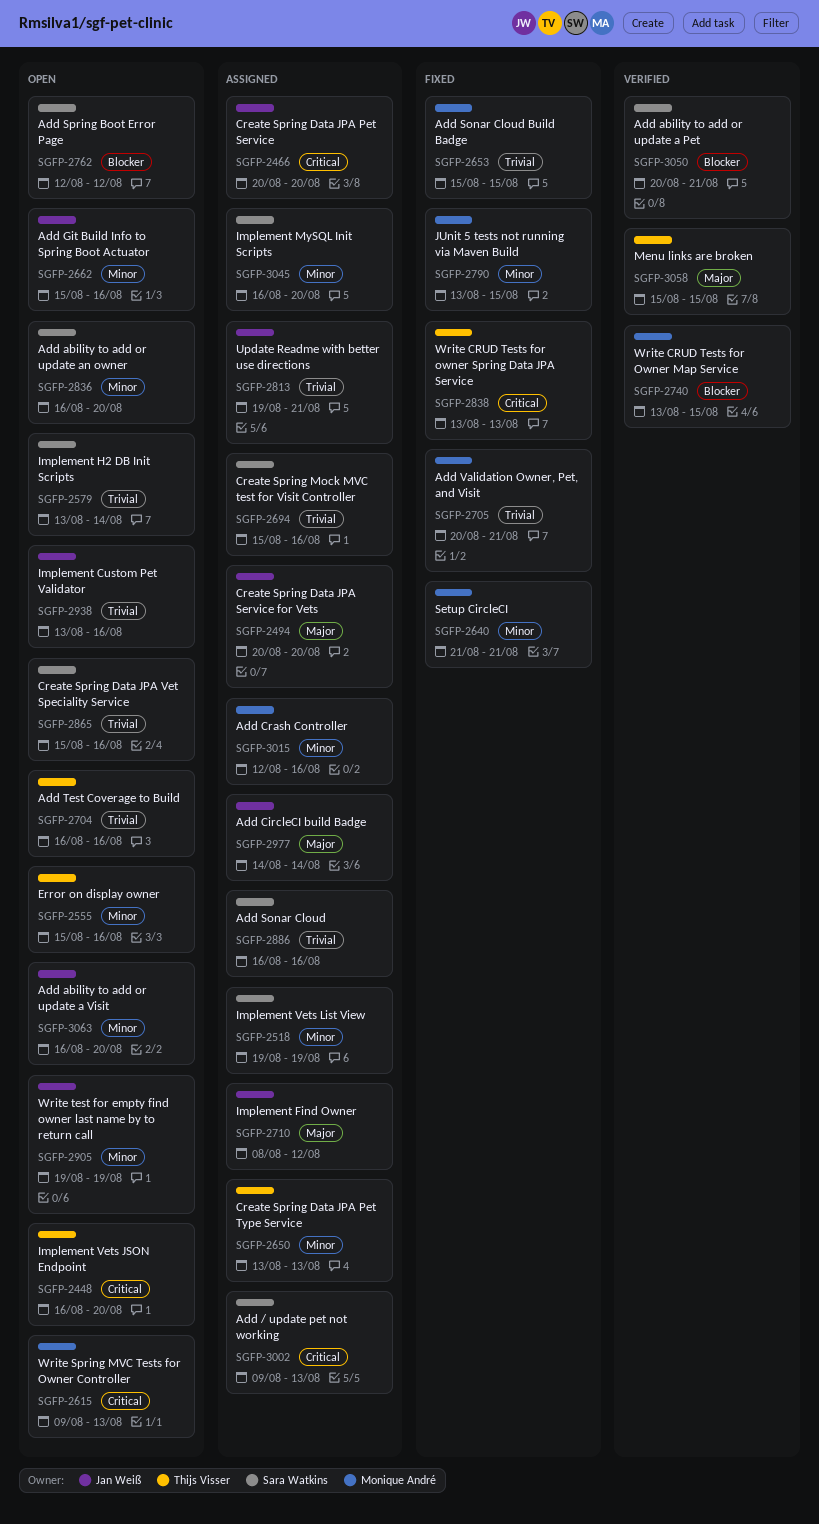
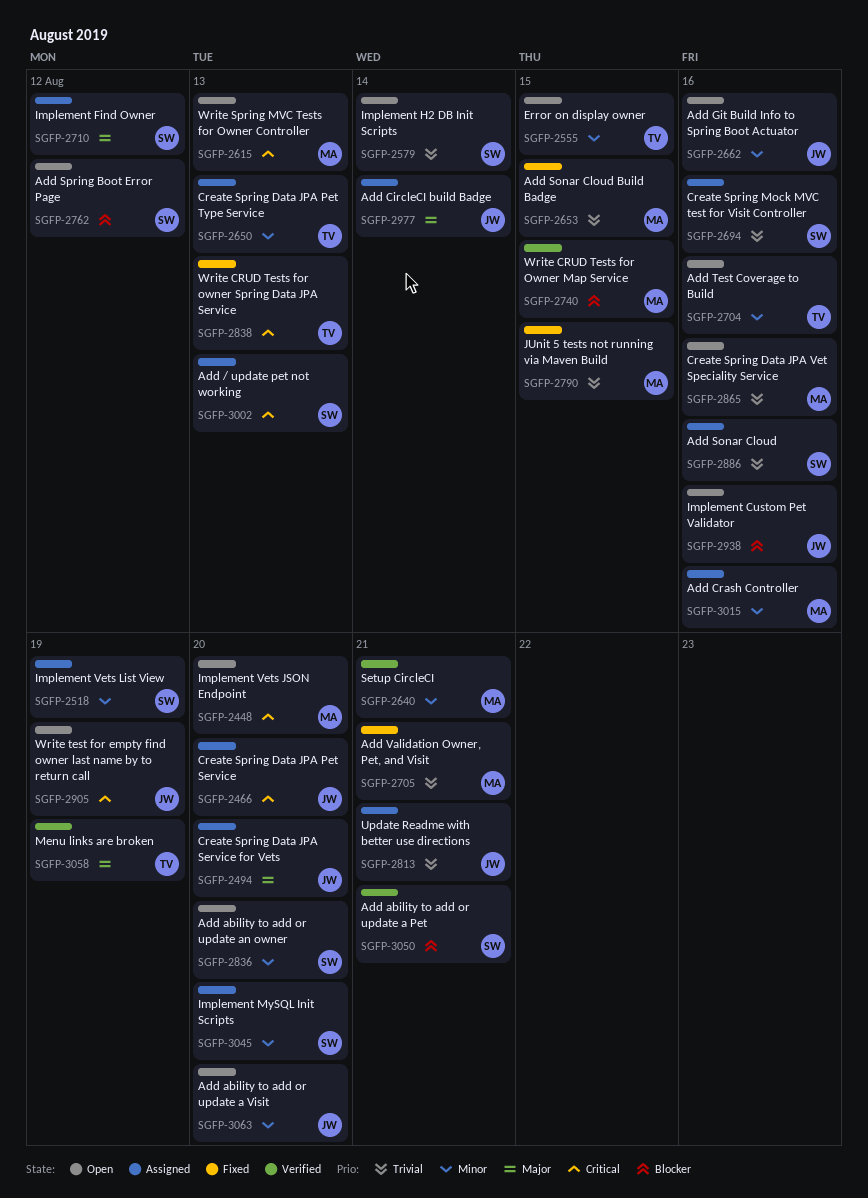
SGFP-2448, owner: Thijs Visser -> Monique André
SGFP-2555, due: Aug 16 -> Aug 15
SGFP-2640, status: Fixed -> Verified
SGFP-2704, priority: Trivial -> Minor
SGFP-2710, owner: Jan Weiß -> Sara Watkins
SGFP-2790, priority: Minor -> Trivial
SGFP-2865, owner: Sara Watkins -> Monique André
SGFP-2905, priority: Minor -> Critical
SGFP-2938, priority: Trivial -> Blocker
SGFP-3058, due: Aug 15 -> Aug 19

